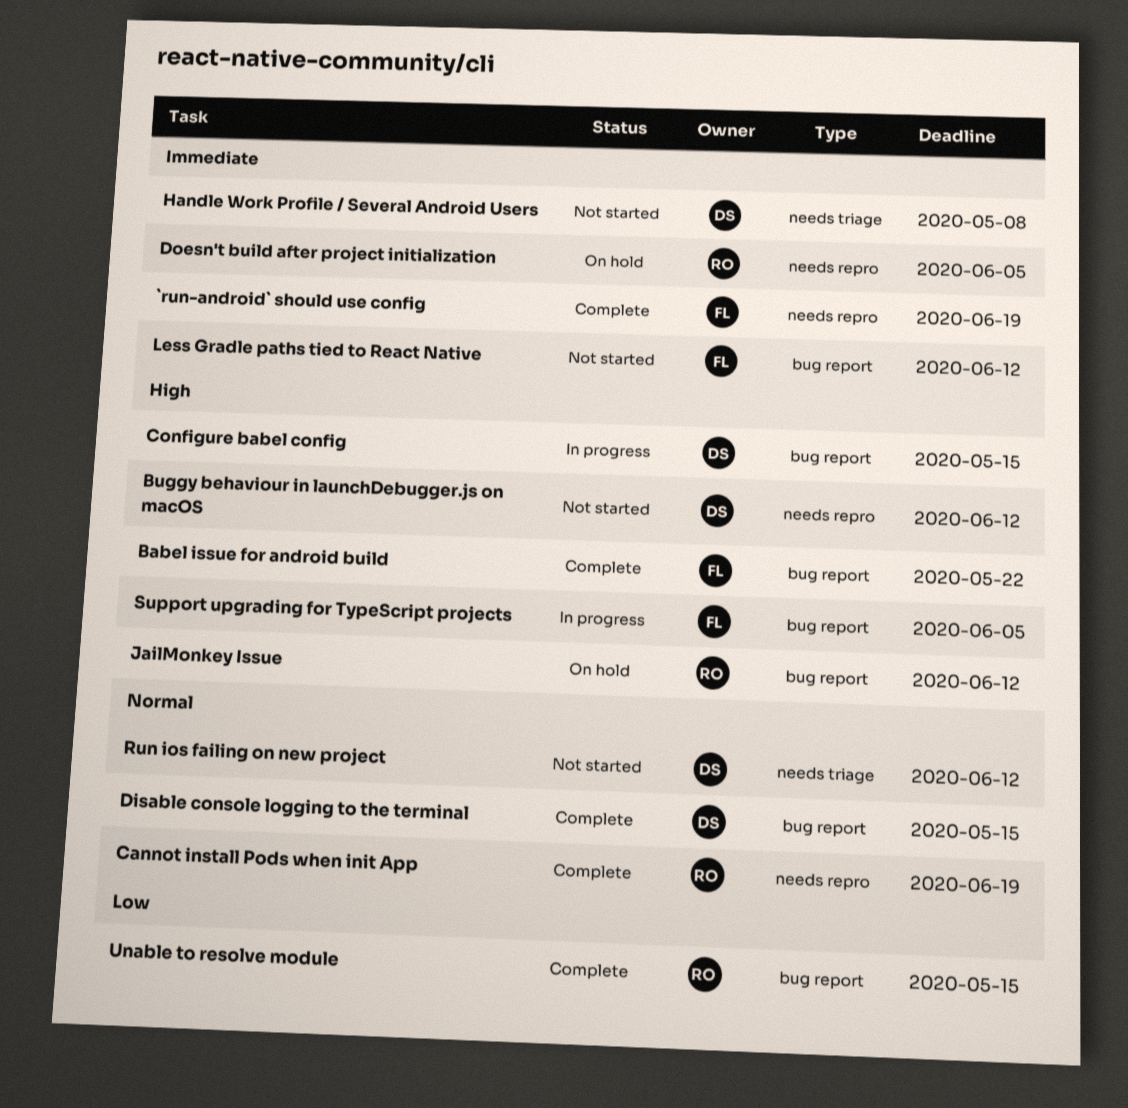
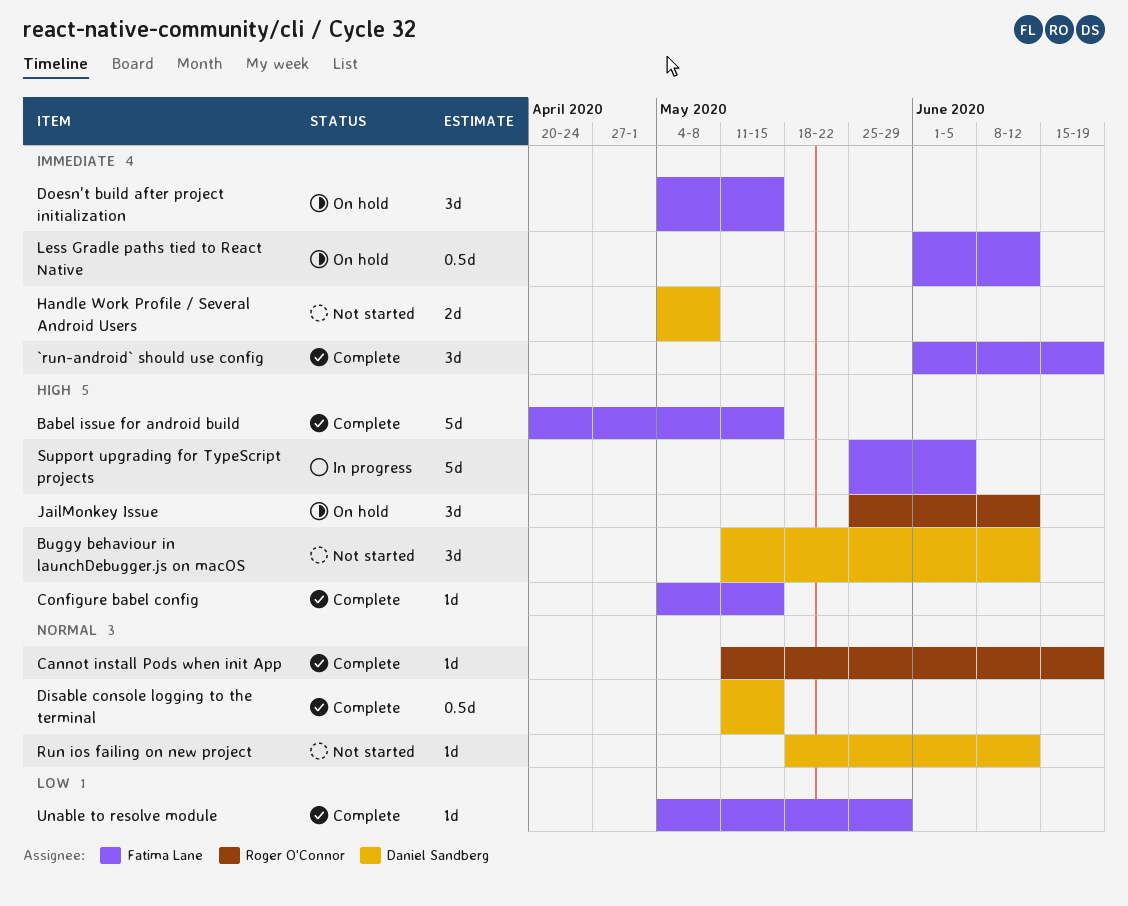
Babel issue for android build, due: May 22 -> May 15
Configure babel config, status: In progress -> Complete
Configure babel config, owner: Daniel Sandberg -> Fatima Lane
Doesn't build after project initialization, owner: Roger O'Connor -> Fatima Lane
Doesn't build after project initialization, due: Jun 5 -> May 15
Less Gradle paths tied to React Native, status: Not started -> On hold
Unable to resolve module, owner: Roger O'Connor -> Fatima Lane
Unable to resolve module, due: May 15 -> May 29

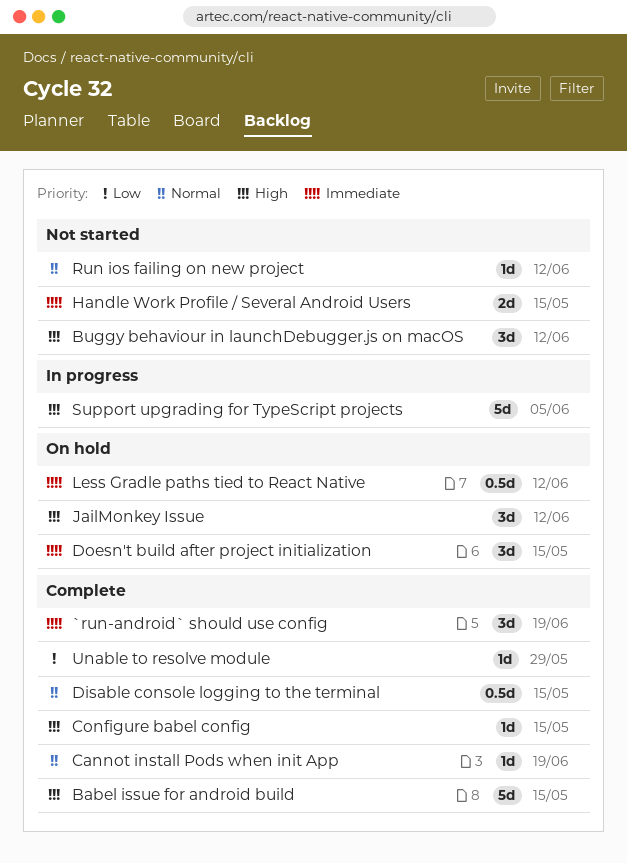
Handle Work Profile / Several Android Users, due: May 8 -> May 15

